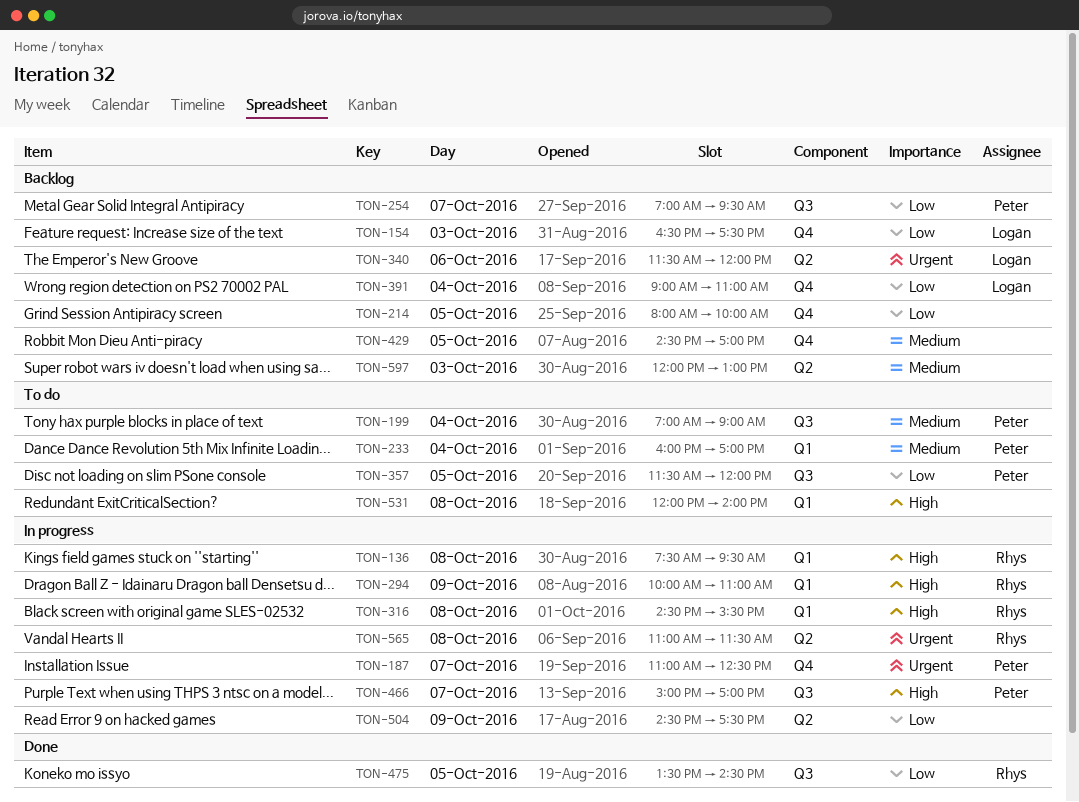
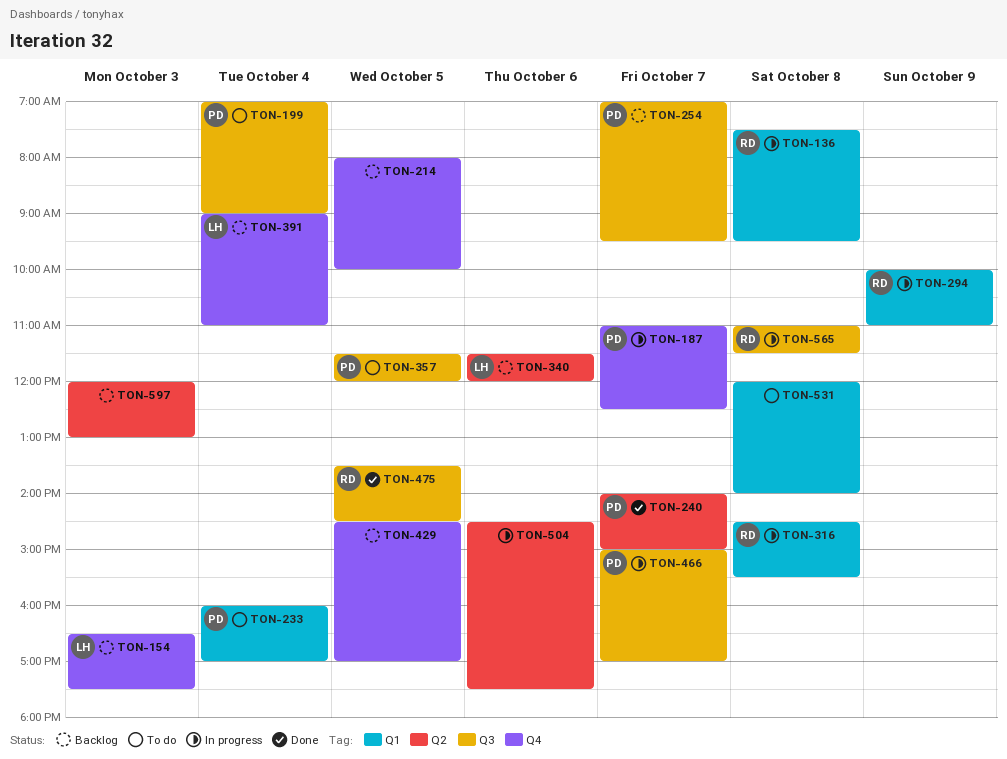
TON-240: none -> present
TON-504, day: Oct 9 -> Oct 6
TON-565, label: Q2 -> Q3

